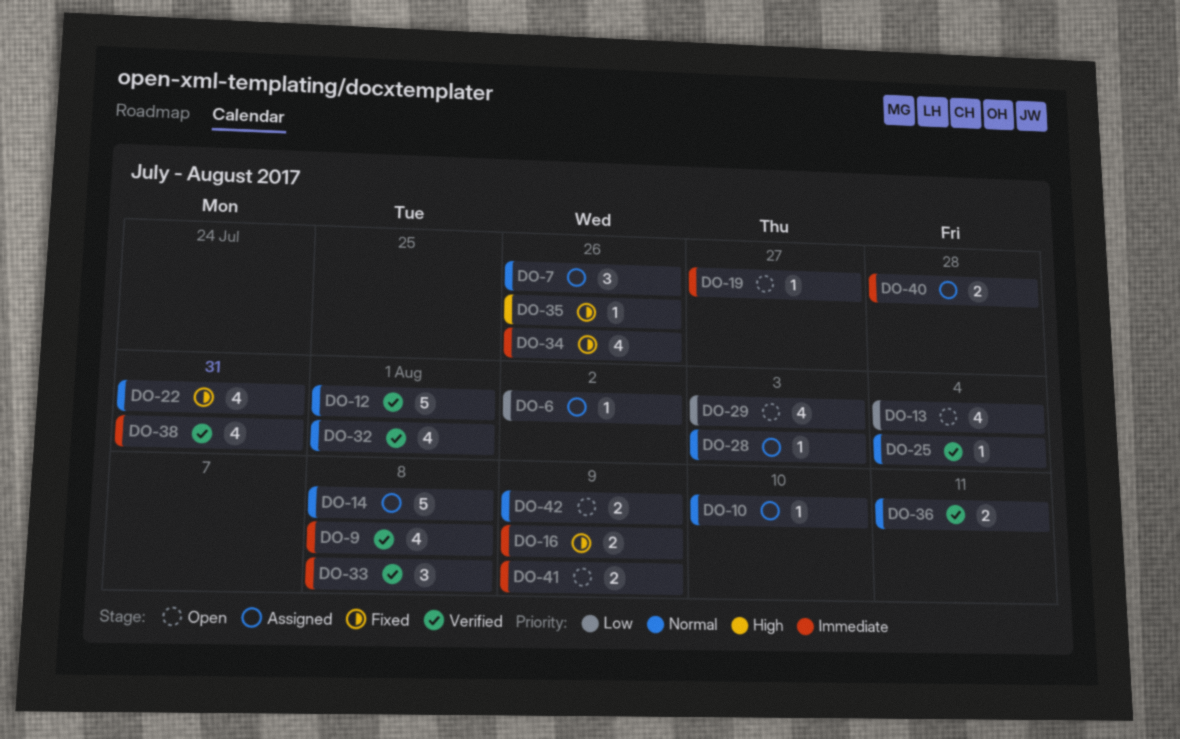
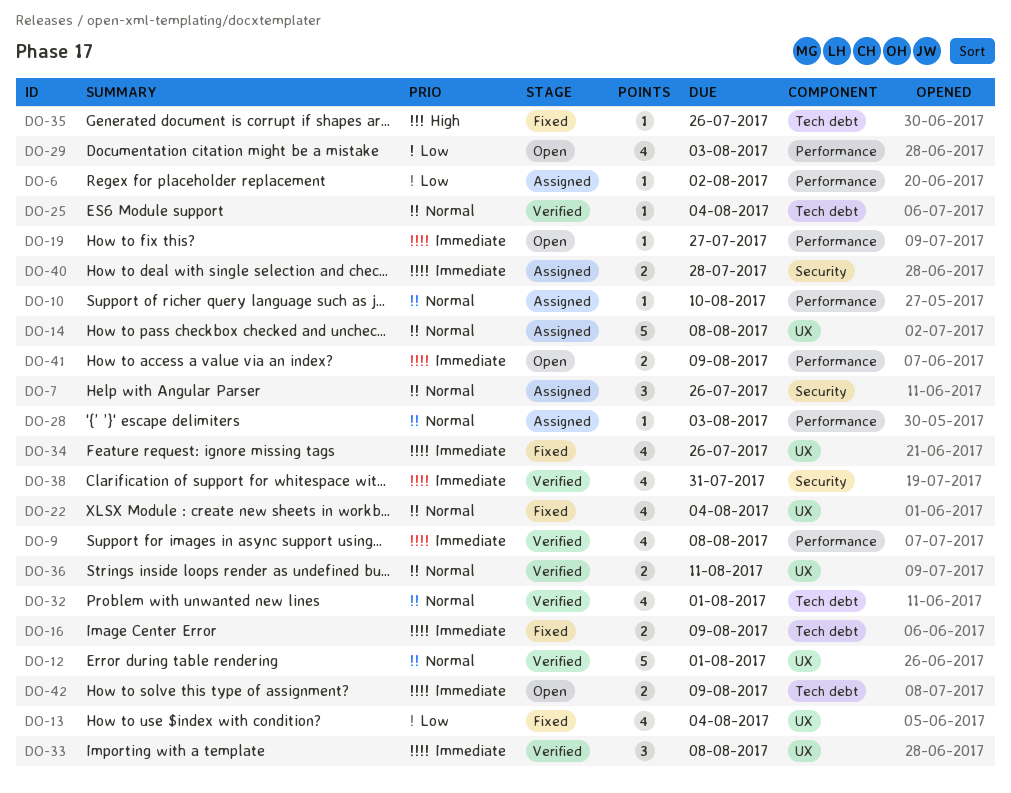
DO-13, status: Open -> Fixed
DO-22, due: Jul 31 -> Aug 4
DO-42, priority: Normal -> Immediate

